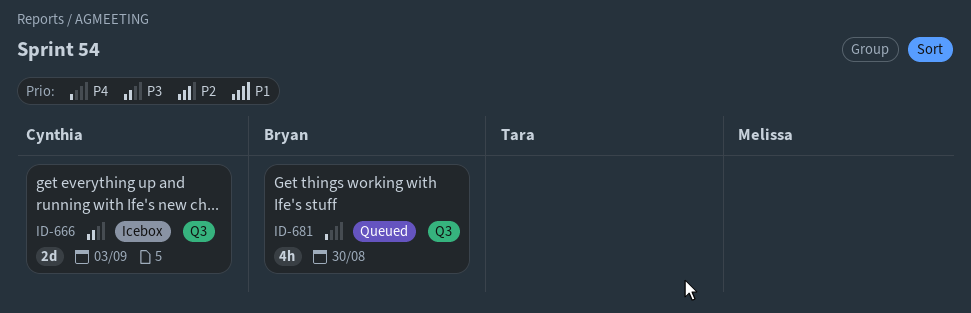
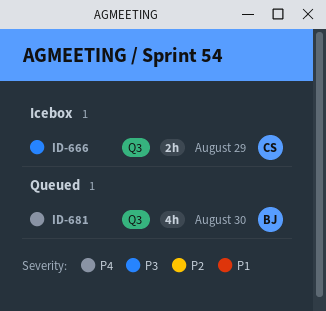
ID-666, estimate: 2d -> 2h
ID-666, due: Sep 3 -> Aug 29

